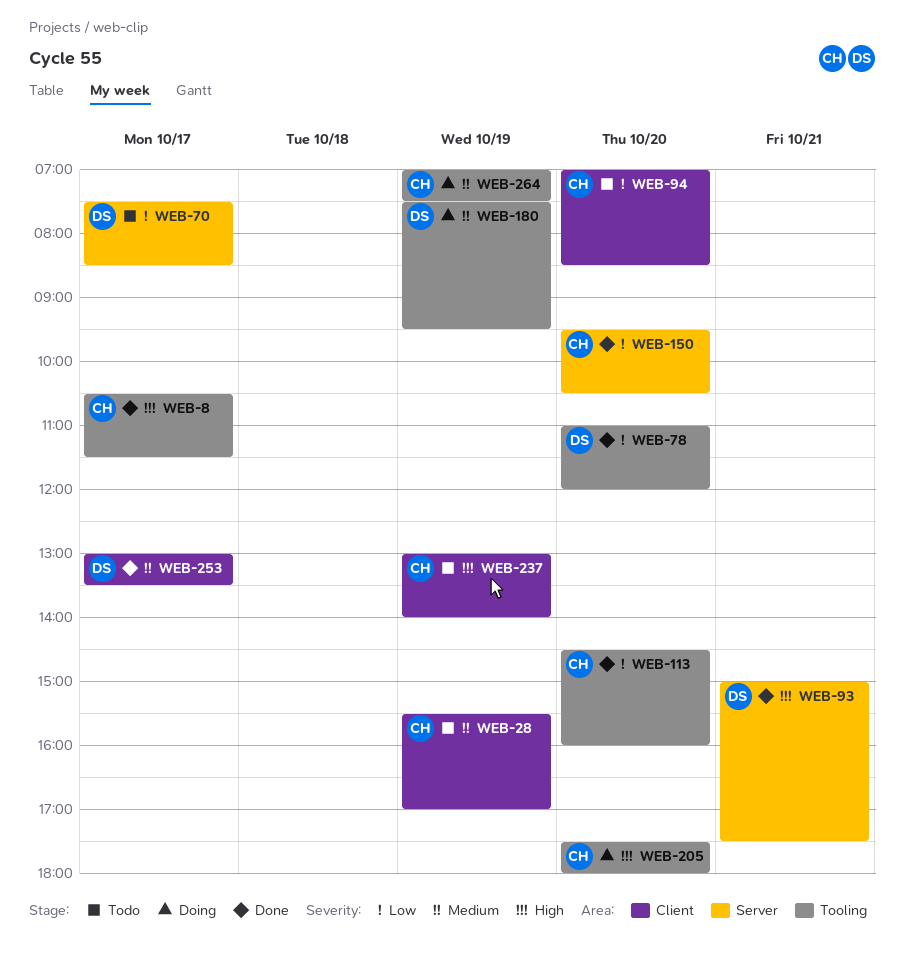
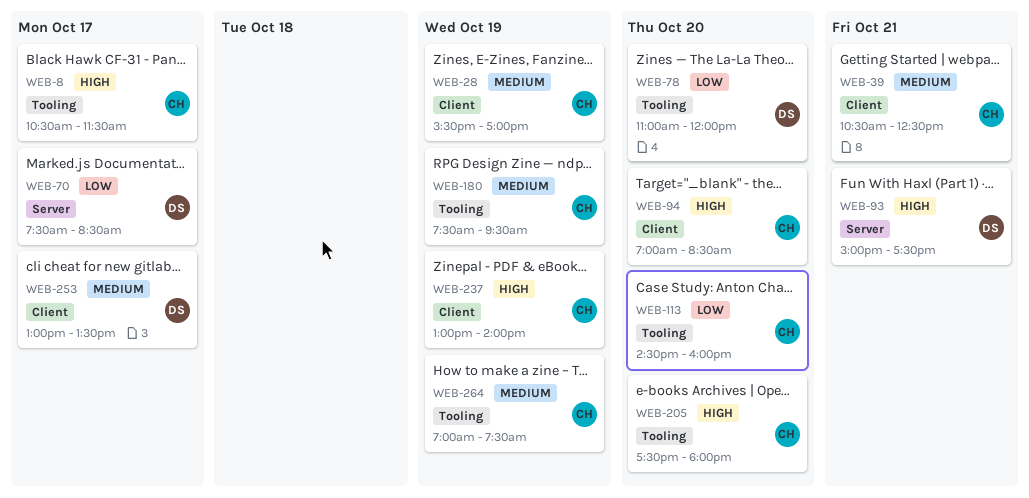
WEB-39: none -> present
WEB-94, priority: Low -> High
WEB-150: present -> none
WEB-180, owner: DS -> CH

